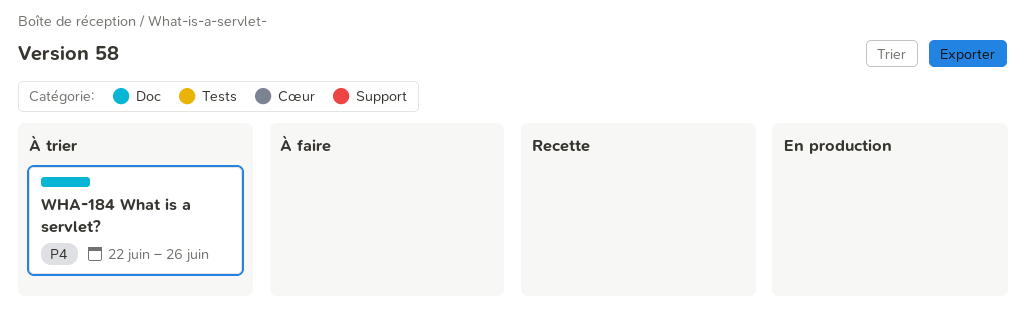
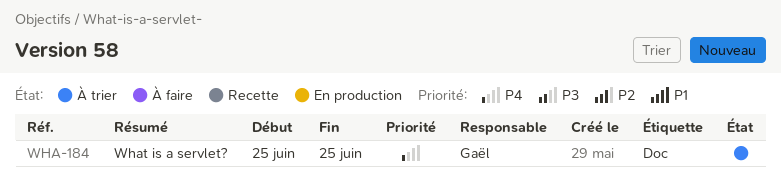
WHA-184, start: Jun 22 -> Jun 25
WHA-184, due: Jun 26 -> Jun 25

